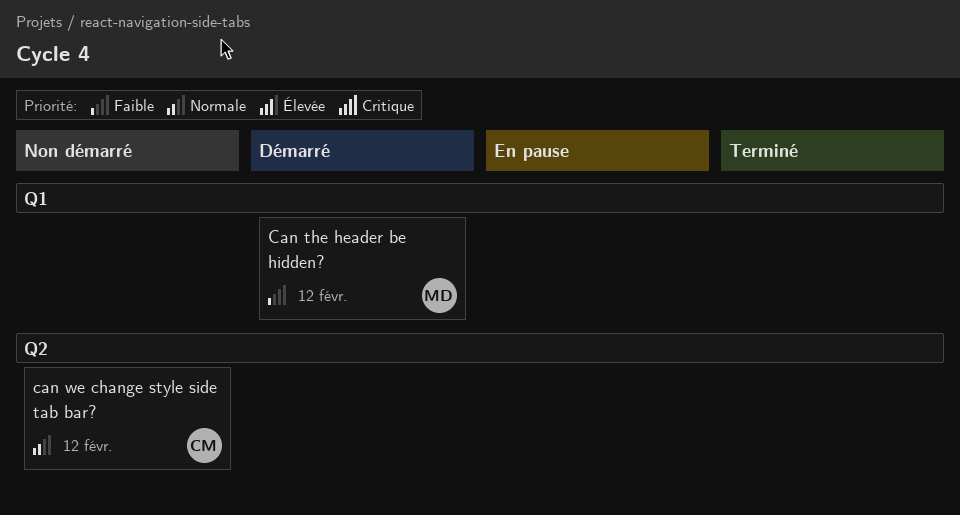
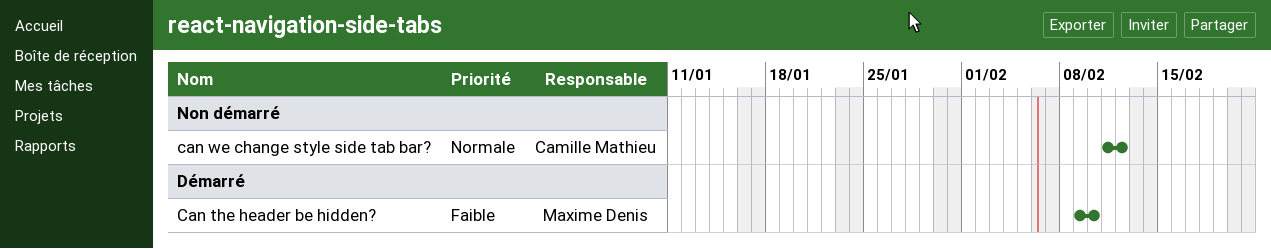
Can the header be hidden?, due: Feb 12 -> Feb 10

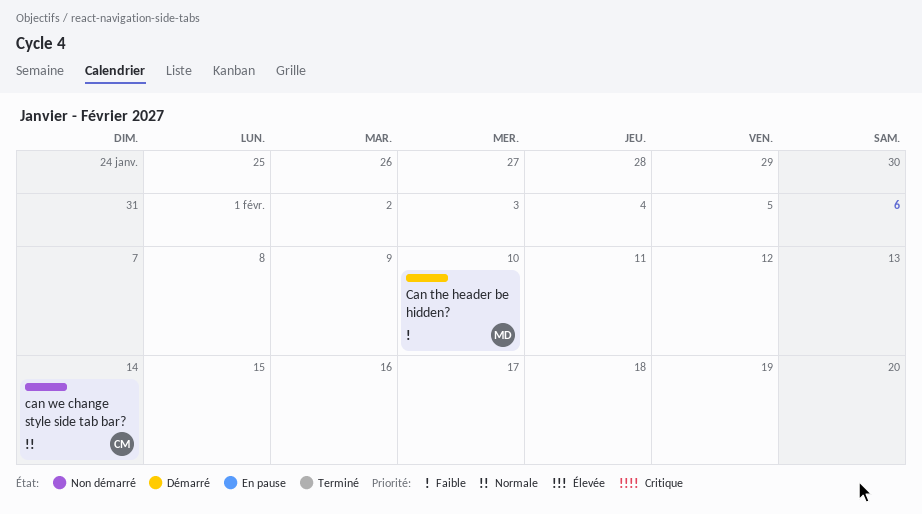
can we change style side tab bar?, due: Feb 12 -> Feb 14

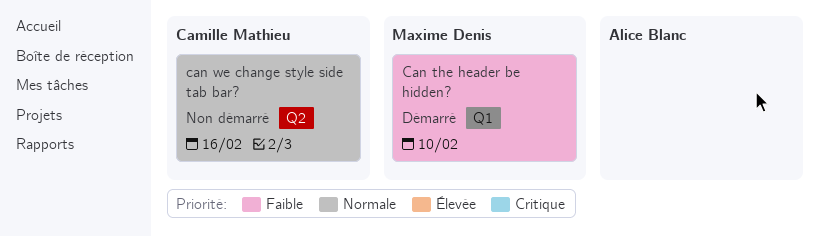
can we change style side tab bar?, due: Feb 14 -> Feb 16

